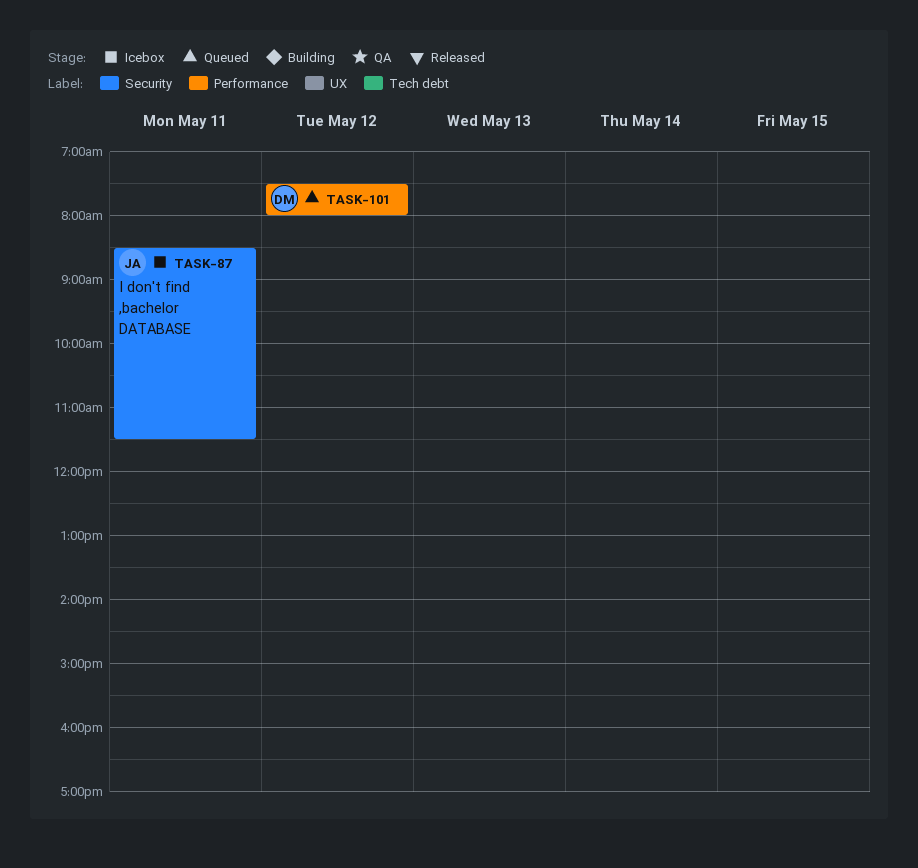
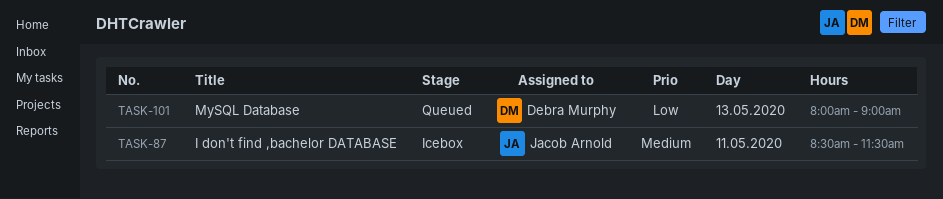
TASK-101, day: May 12 -> May 13
TASK-101, begins: 07:30 -> 08:00
TASK-101, ends: 08:00 -> 09:00

